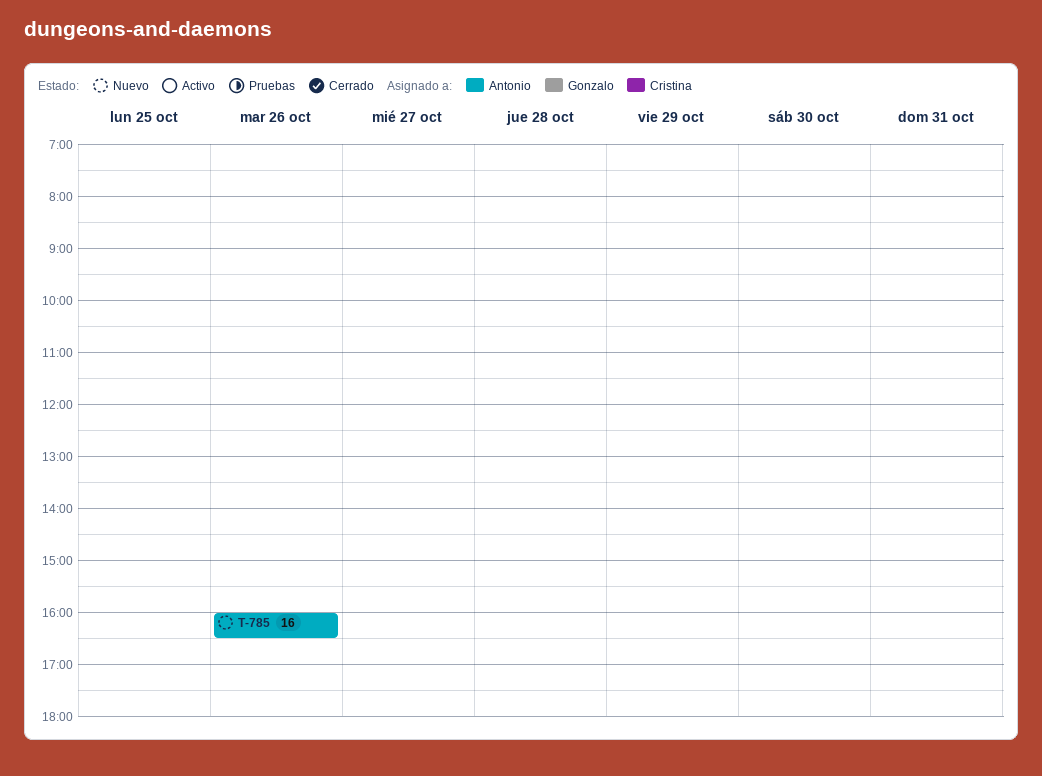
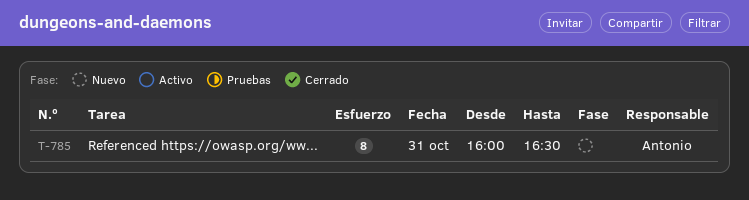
T-785, estimate: 16 -> 8
T-785, day: Oct 26 -> Oct 31

